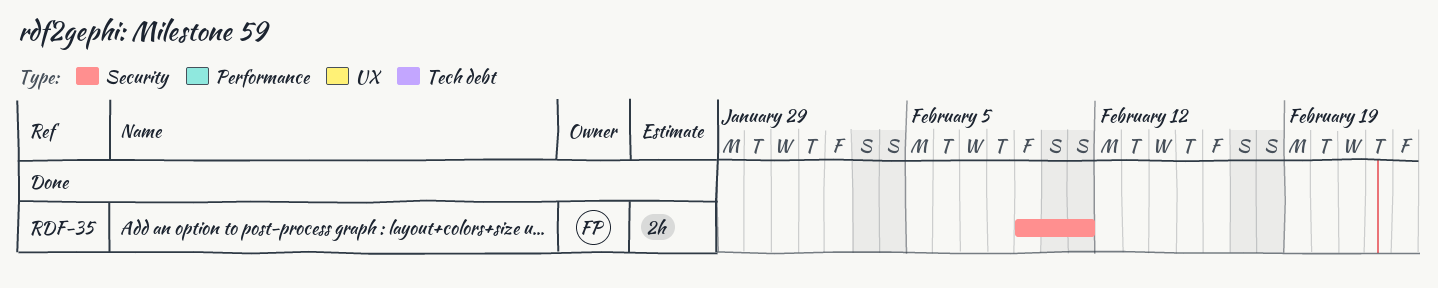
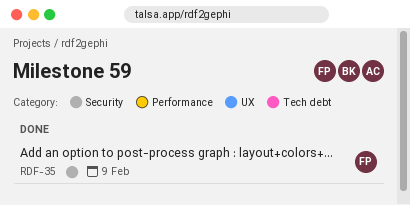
RDF-35, due: Feb 11 -> Feb 9

